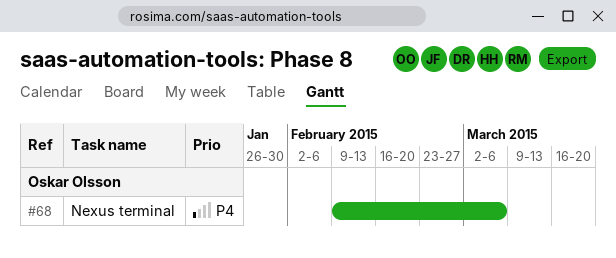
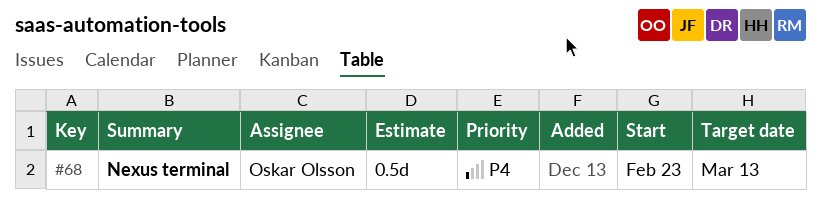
#68, start: Feb 9 -> Feb 23
#68, due: Mar 6 -> Mar 13

